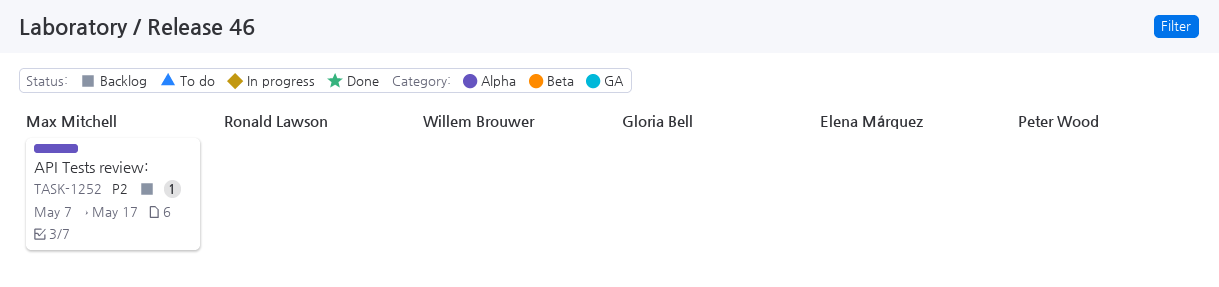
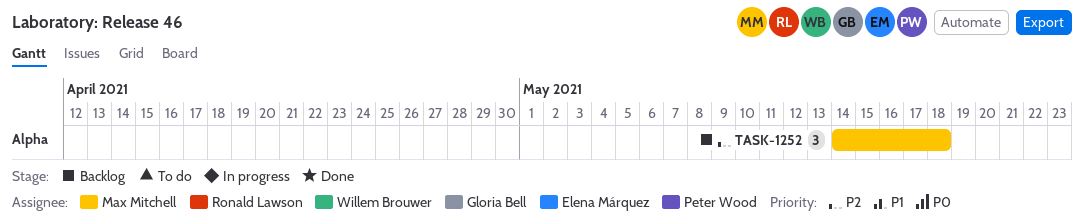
TASK-1252, estimate: 1 -> 3
TASK-1252, start: May 7 -> May 14
TASK-1252, due: May 17 -> May 18

